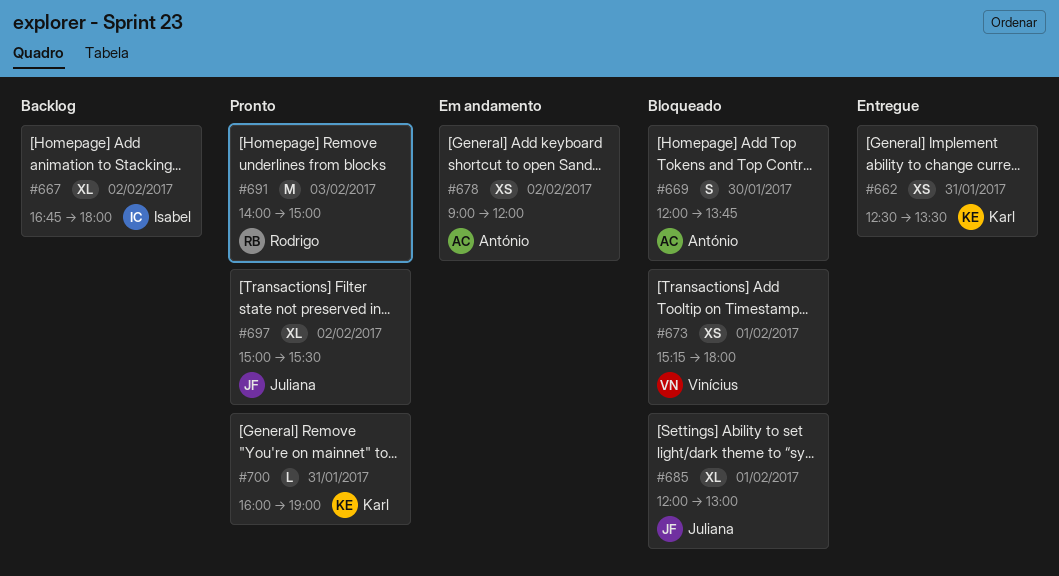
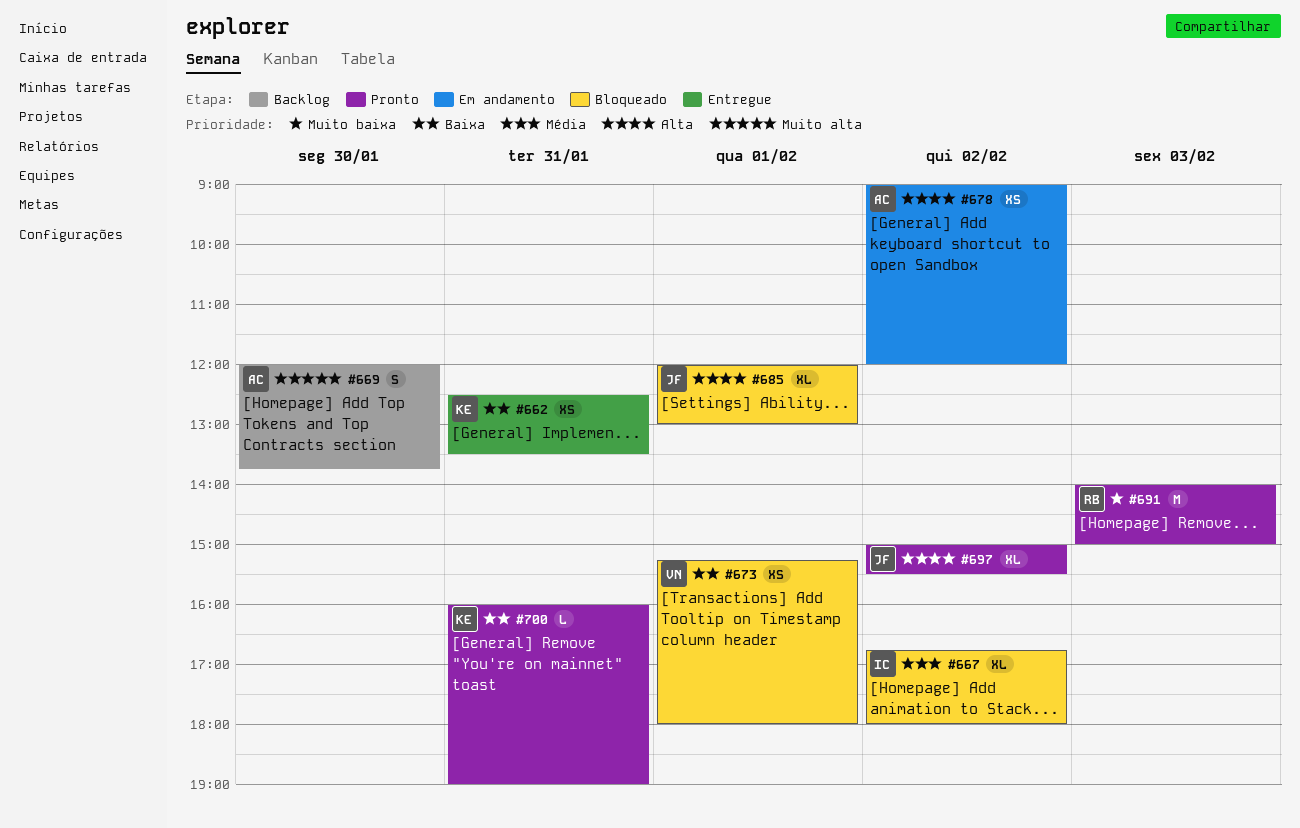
#667, status: Backlog -> Bloqueado
#669, status: Bloqueado -> Backlog

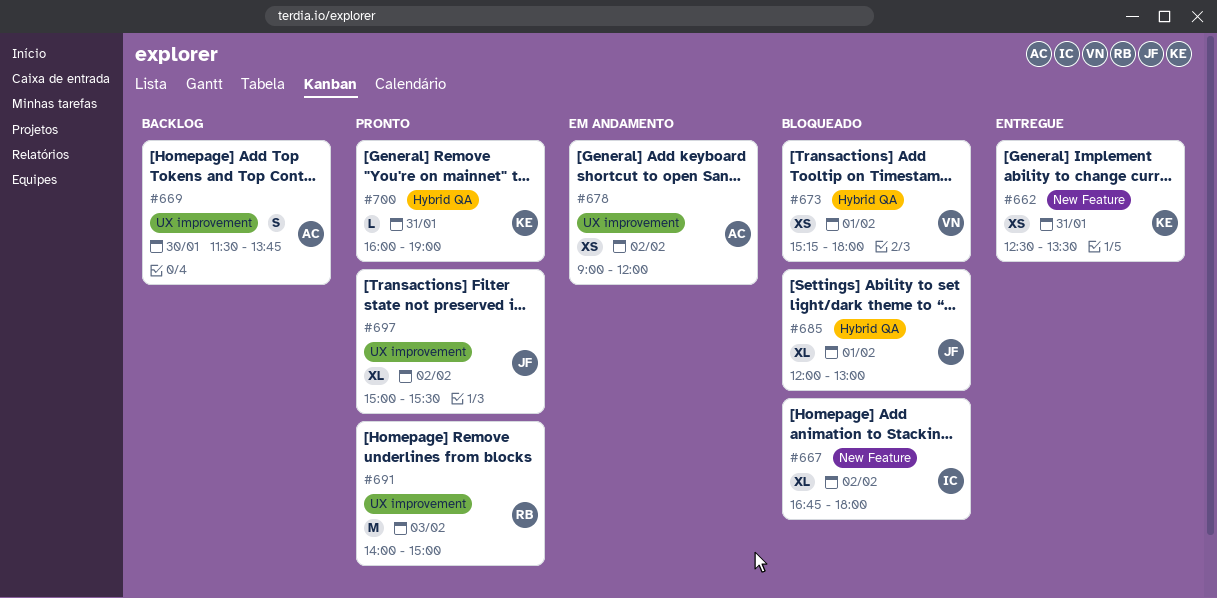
#669, begins: 12:00 -> 11:30

